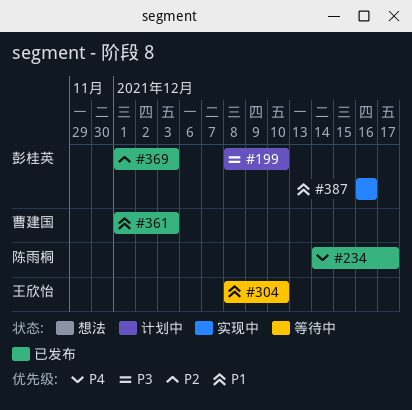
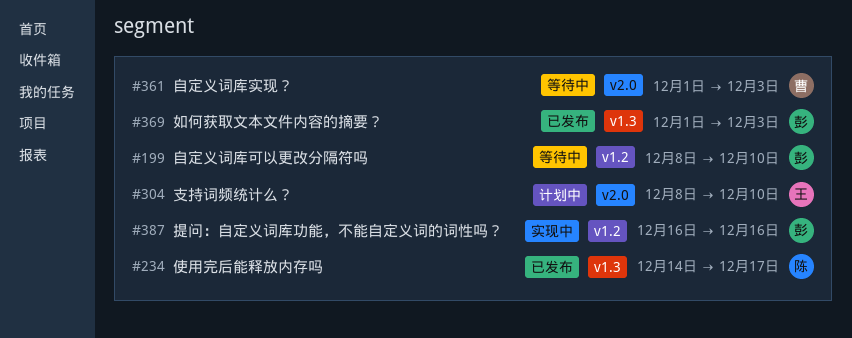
#199, status: 计划中 -> 等待中
#304, status: 等待中 -> 计划中
#361, status: 已发布 -> 等待中

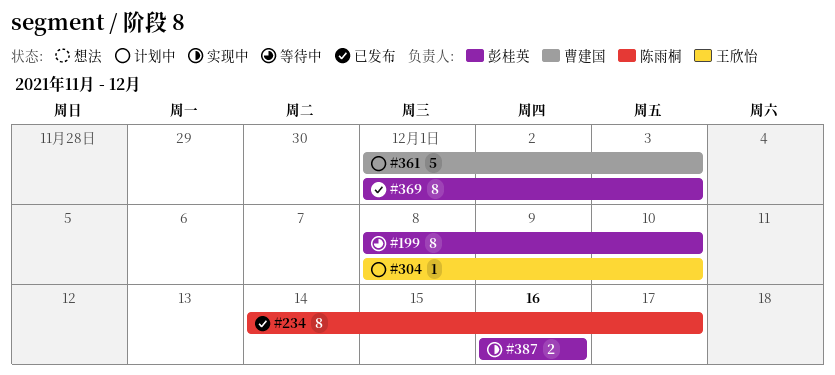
#361, status: 等待中 -> 计划中

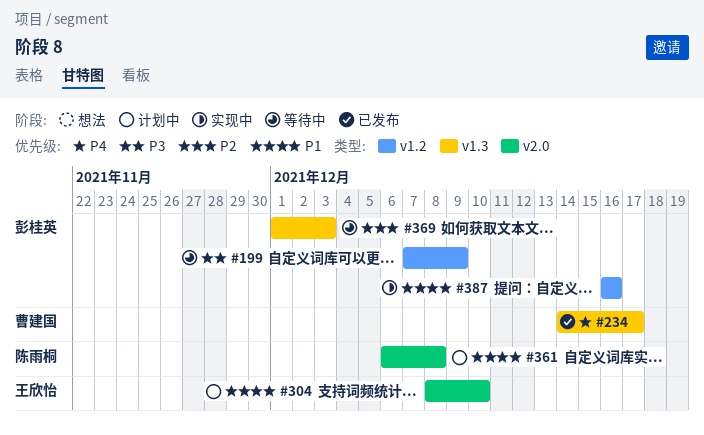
#199, start: Dec 8 -> Dec 7
#199, due: Dec 10 -> Dec 9
#234, owner: 陈雨桐 -> 曹建国
#361, owner: 曹建国 -> 陈雨桐
#361, start: Dec 1 -> Dec 6
#361, due: Dec 3 -> Dec 8
#369, status: 已发布 -> 等待中

